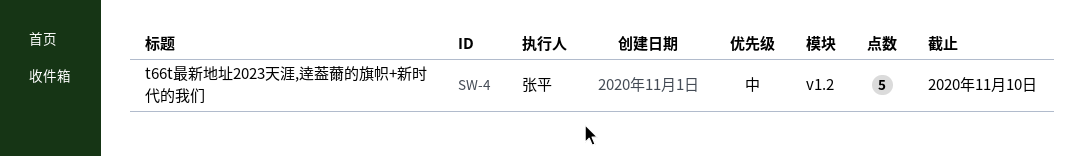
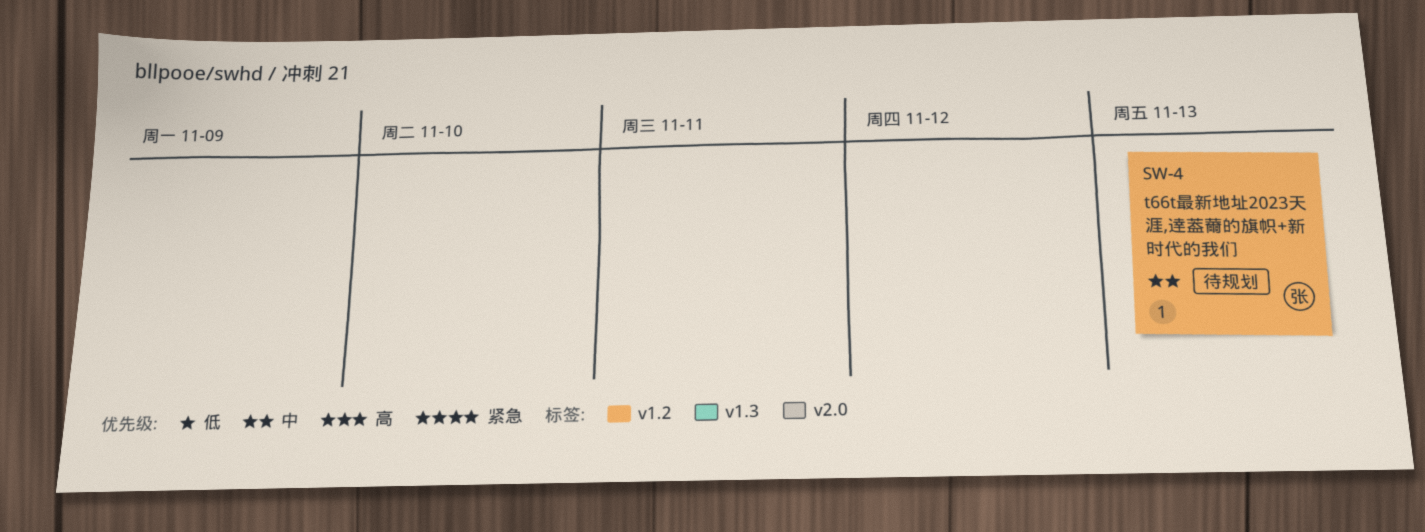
SW-4, estimate: 5 -> 1
SW-4, due: Nov 10 -> Nov 13

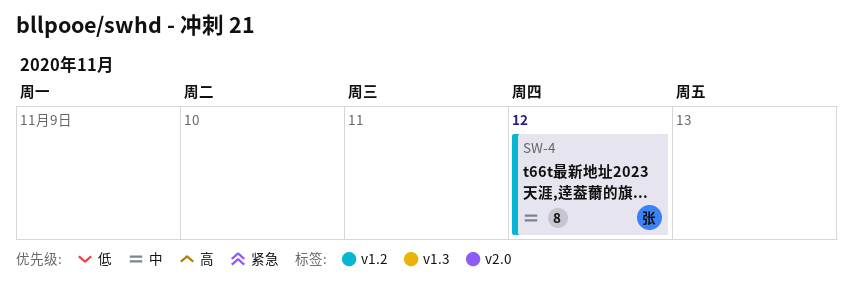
SW-4, estimate: 1 -> 8
SW-4, due: Nov 13 -> Nov 12

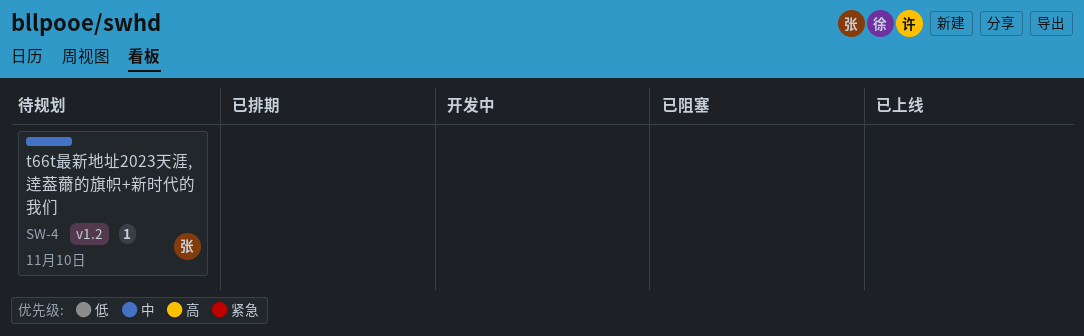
SW-4, estimate: 8 -> 1
SW-4, due: Nov 12 -> Nov 10

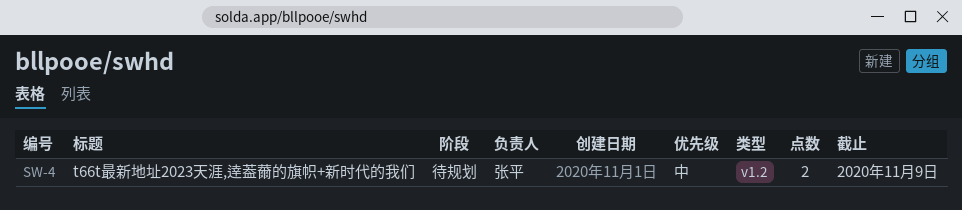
SW-4, estimate: 1 -> 2
SW-4, due: Nov 10 -> Nov 9

